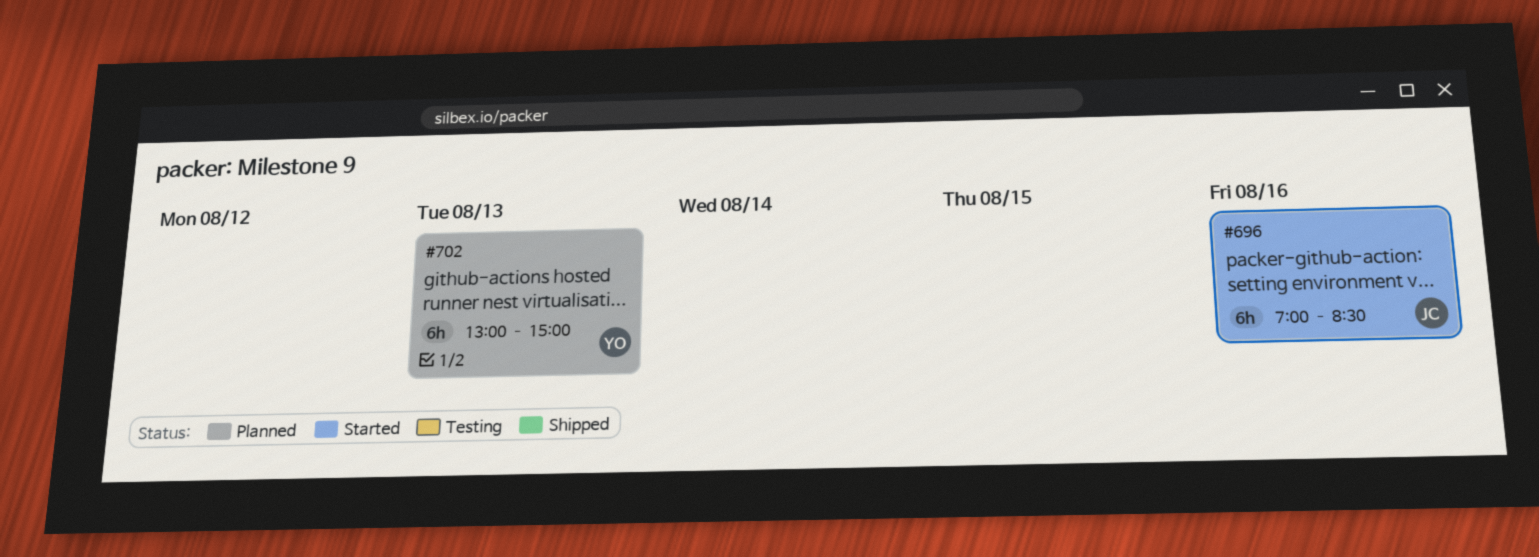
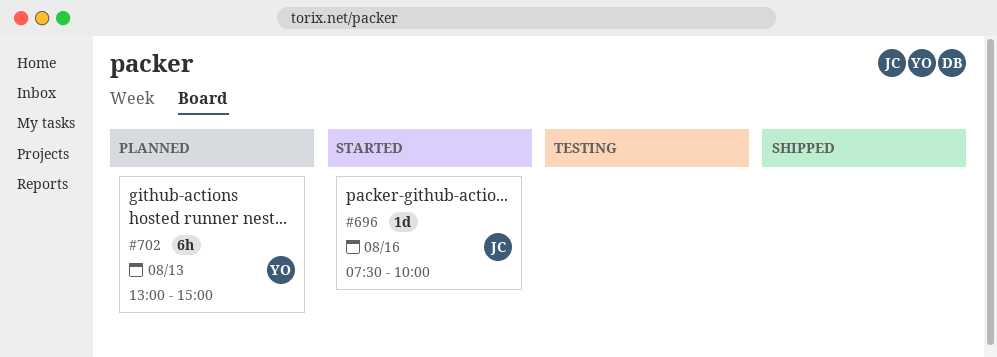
#696, estimate: 6h -> 1d
#696, begins: 07:00 -> 07:30
#696, ends: 08:30 -> 10:00

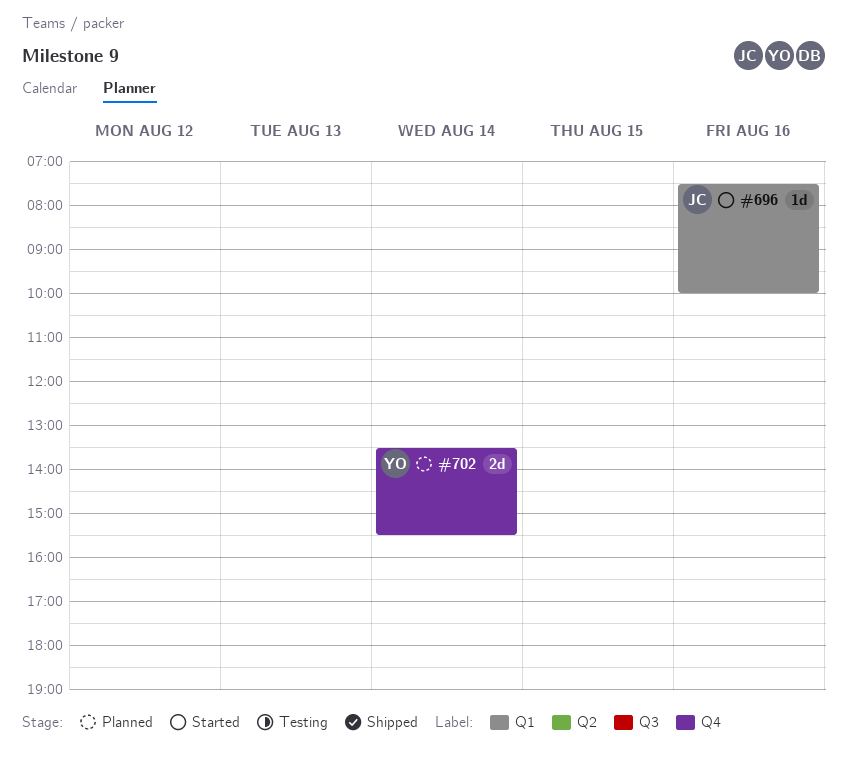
#702, estimate: 6h -> 2d
#702, day: Aug 13 -> Aug 14
#702, begins: 13:00 -> 13:30
#702, ends: 15:00 -> 15:30

